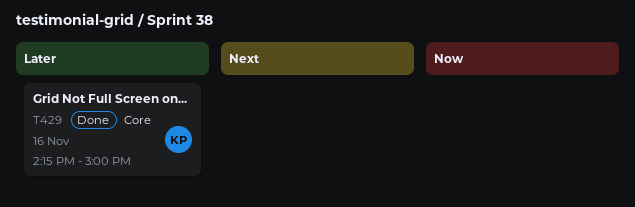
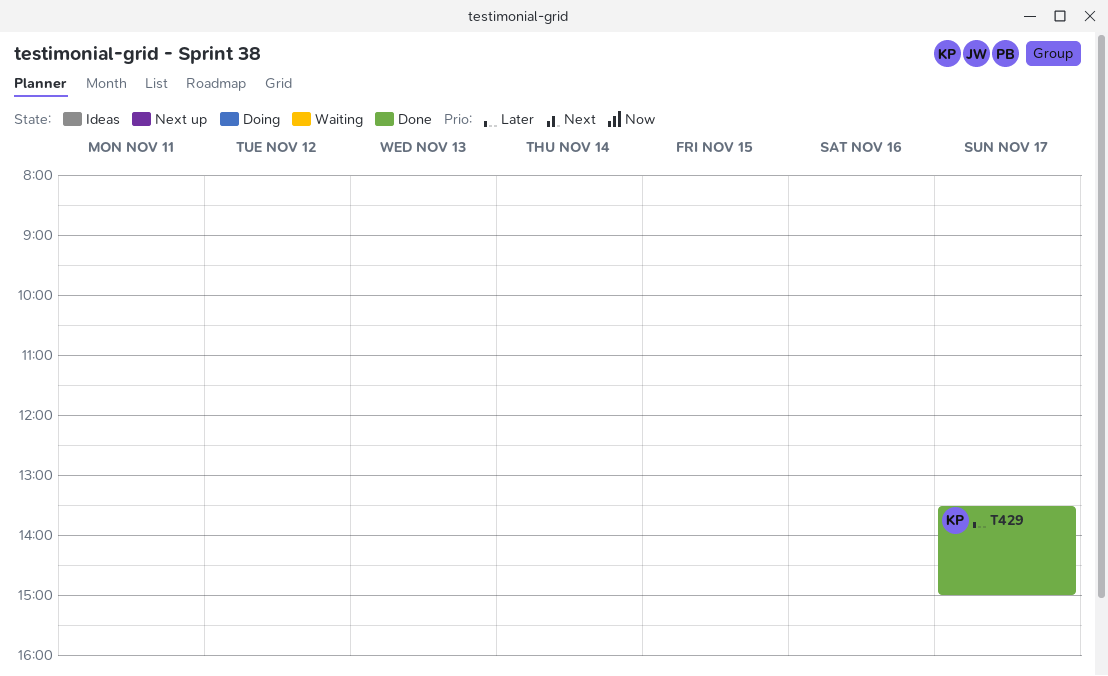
T429, day: Nov 16 -> Nov 17
T429, begins: 14:15 -> 13:30

